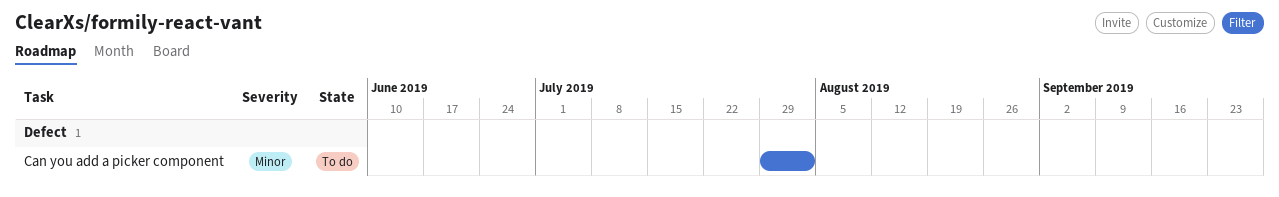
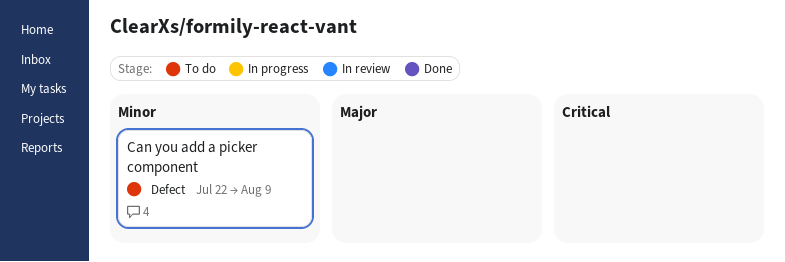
Can you add a picker component, start: Jul 29 -> Jul 22
Can you add a picker component, due: Aug 2 -> Aug 9

